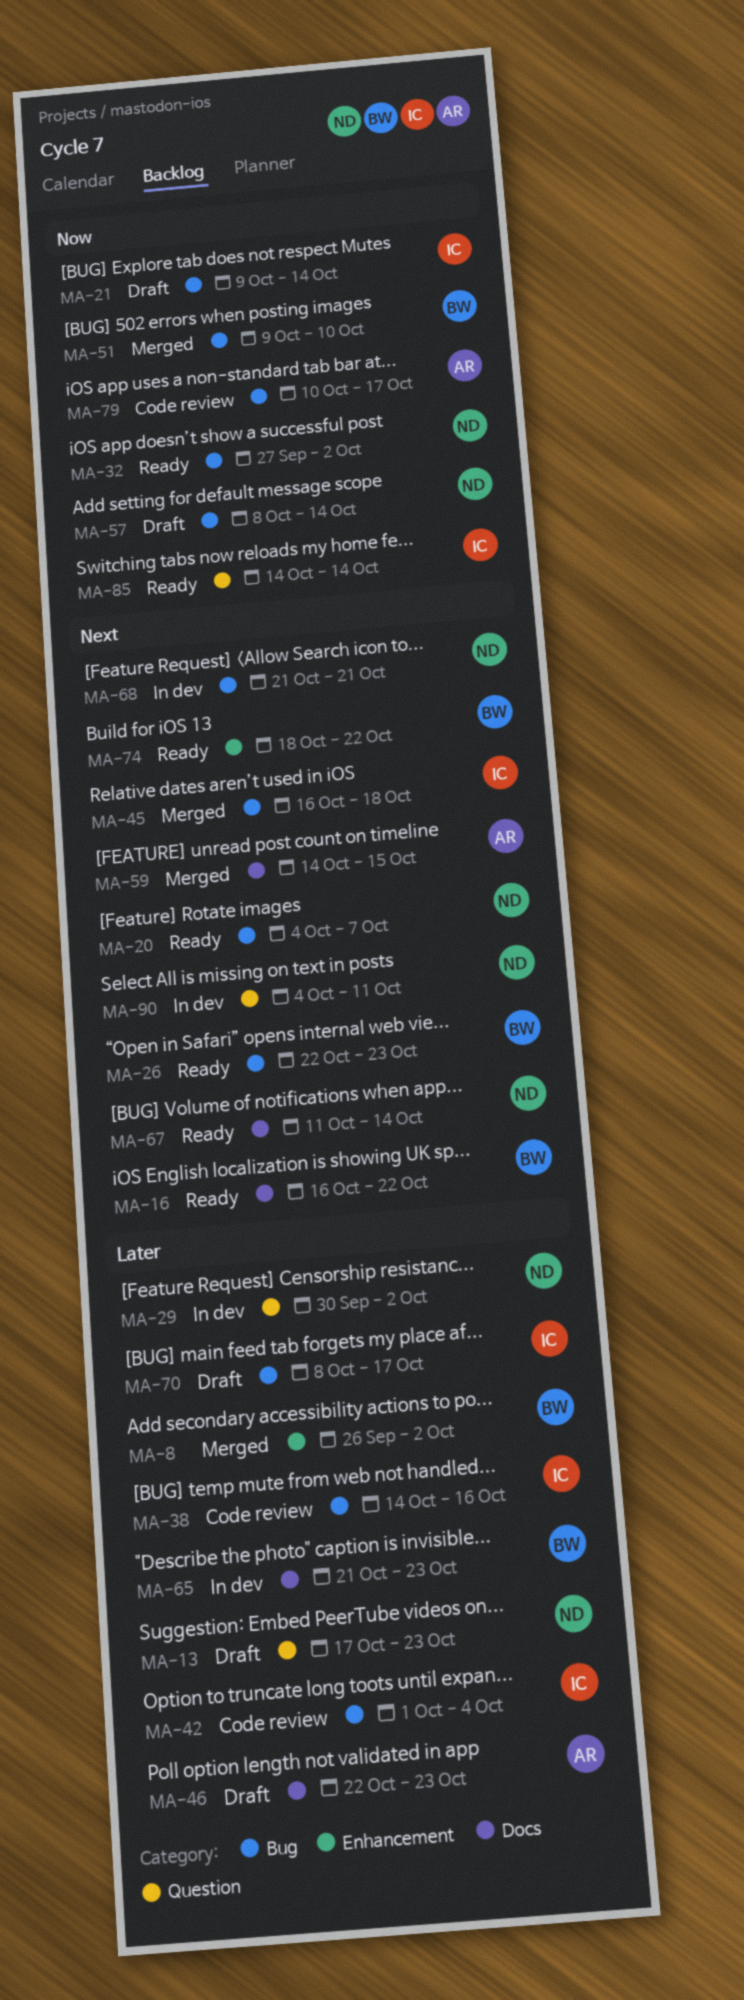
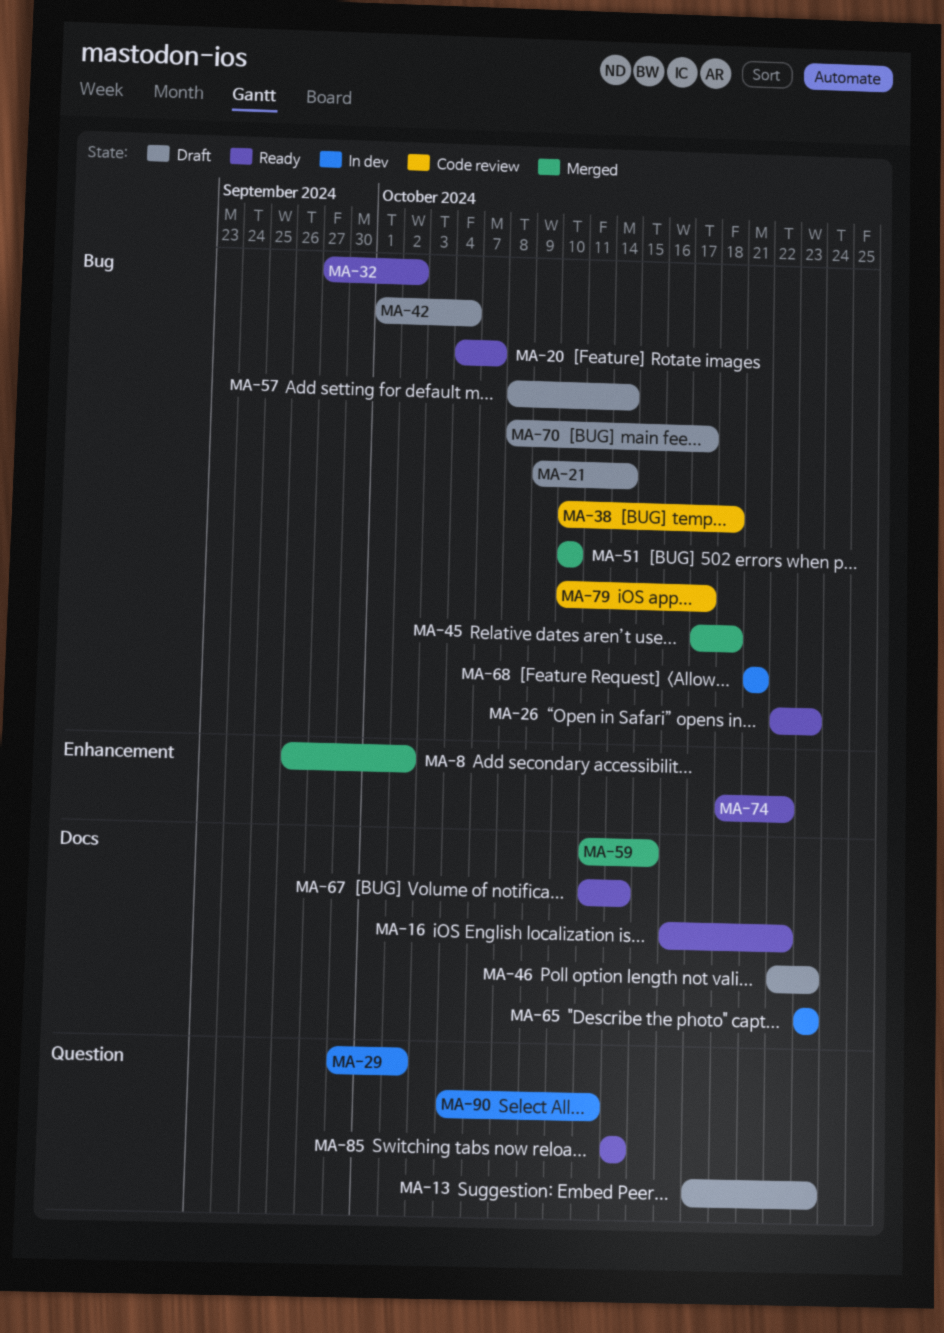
MA-38, start: Oct 14 -> Oct 10
MA-38, due: Oct 16 -> Oct 18
MA-42, status: Code review -> Draft
MA-45, start: Oct 16 -> Oct 17
MA-51, start: Oct 9 -> Oct 10
MA-59, start: Oct 14 -> Oct 11
MA-65, start: Oct 21 -> Oct 23

